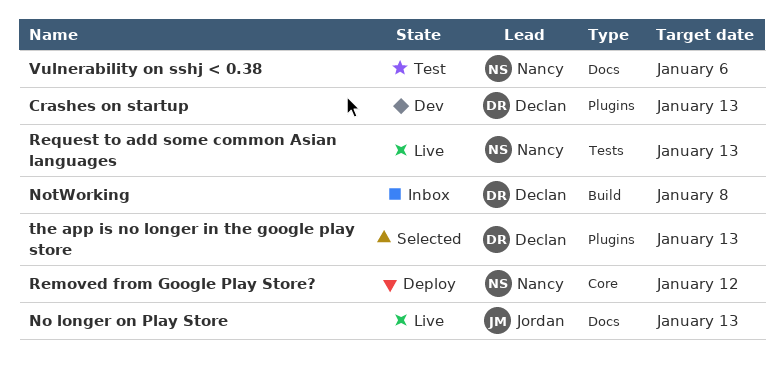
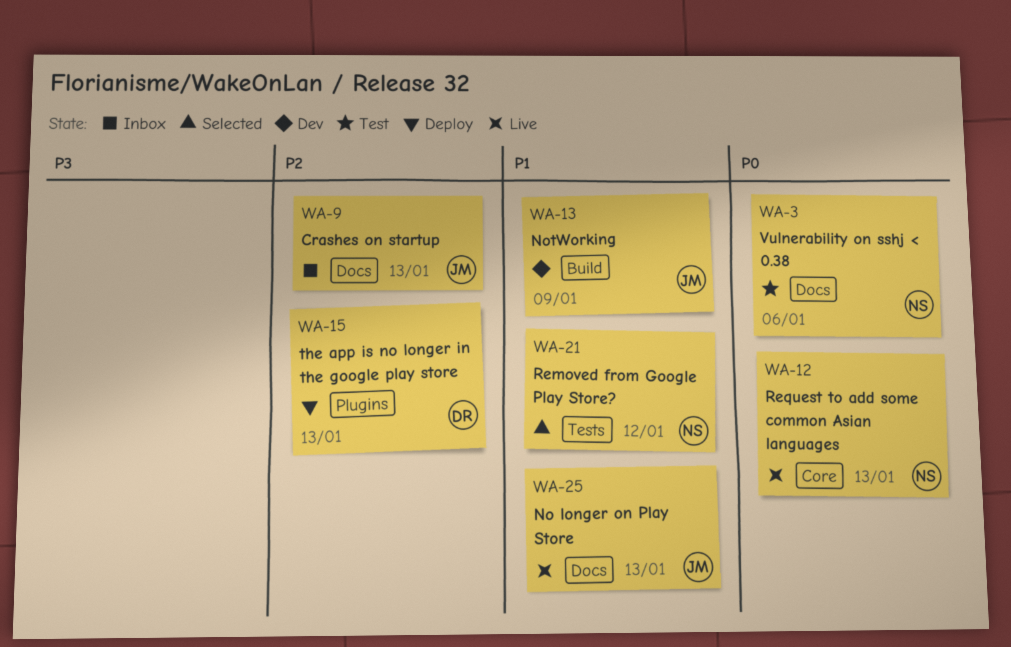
Crashes on startup, status: Dev -> Inbox
Crashes on startup, owner: Declan -> Jordan
Crashes on startup, label: Plugins -> Docs
NotWorking, status: Inbox -> Dev
NotWorking, owner: Declan -> Jordan
NotWorking, due: Jan 8 -> Jan 9
Removed from Google Play Store?, status: Deploy -> Selected
Removed from Google Play Store?, label: Core -> Tests
Request to add some common Asian languages, label: Tests -> Core
the app is no longer in the google play store, status: Selected -> Deploy

